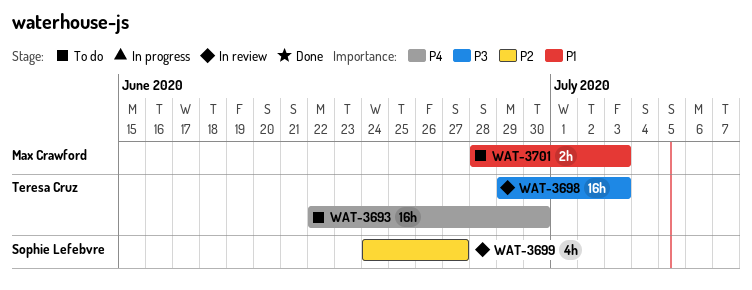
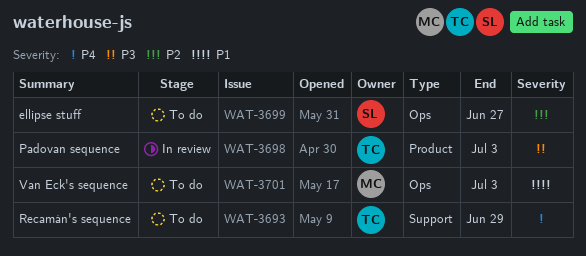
WAT-3693, due: Jun 30 -> Jun 29
WAT-3699, status: In review -> To do

